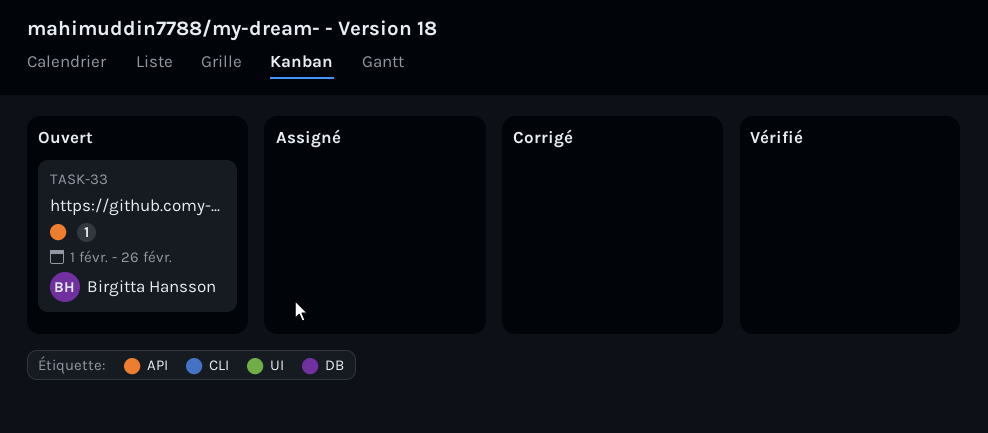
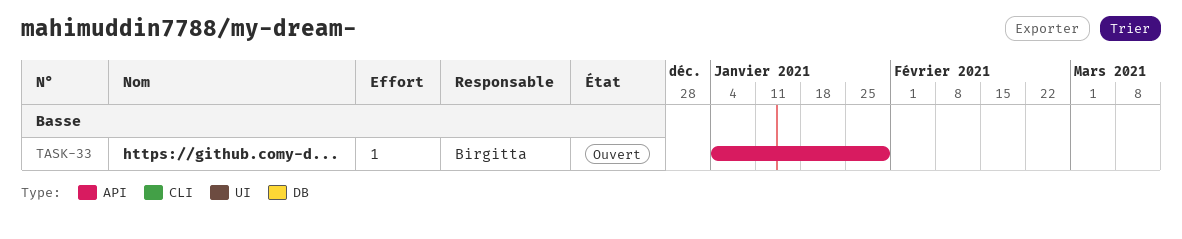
TASK-33, start: Feb 1 -> Jan 4
TASK-33, due: Feb 26 -> Jan 29

